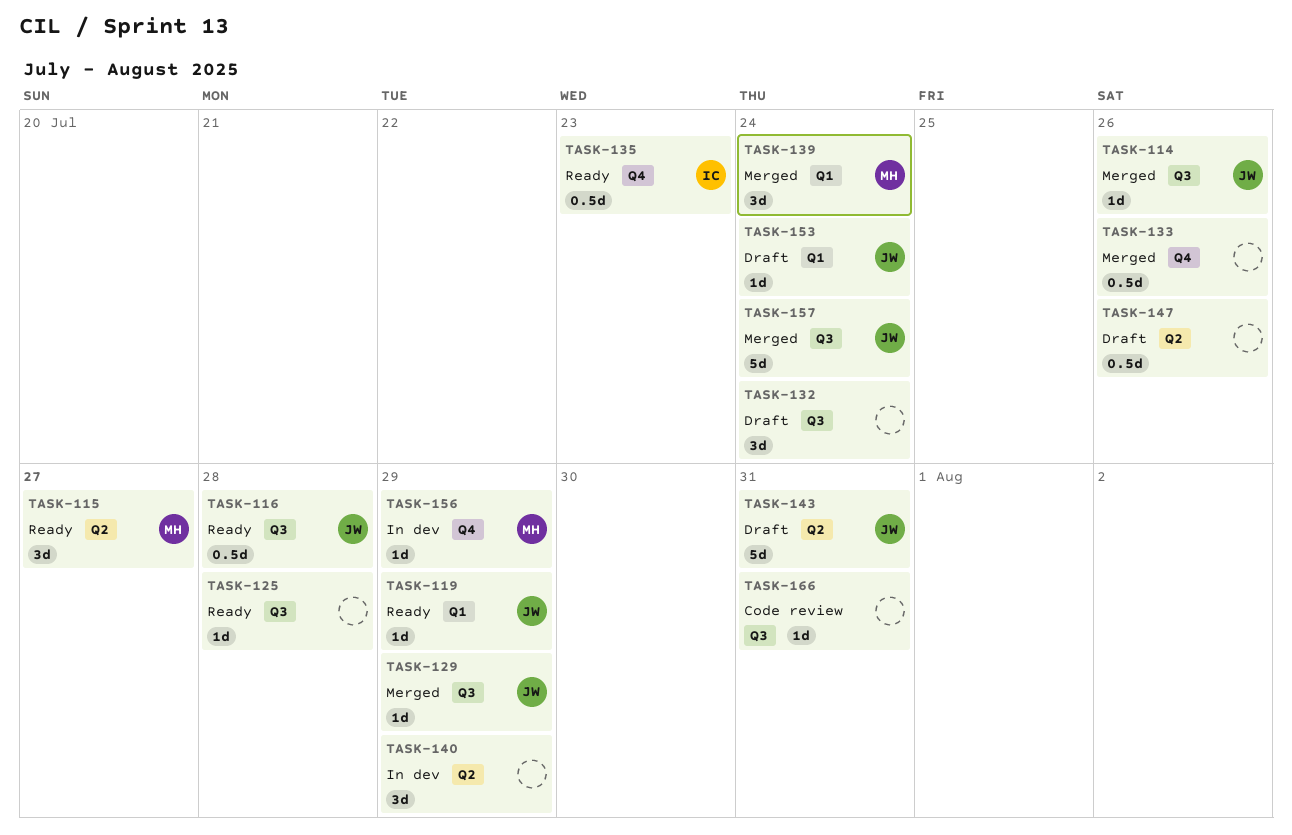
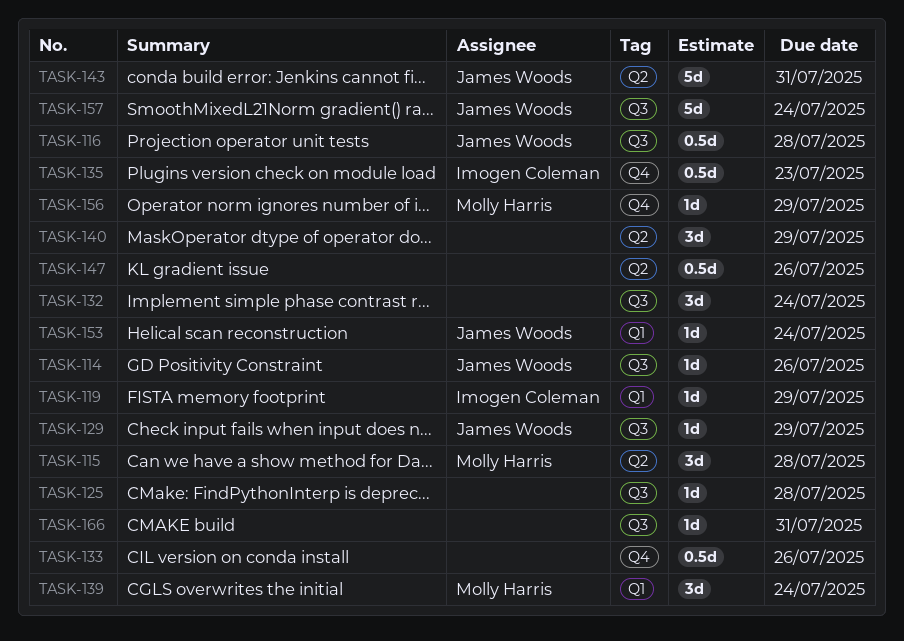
TASK-115, due: Jul 27 -> Jul 28
TASK-119, owner: James Woods -> Imogen Coleman

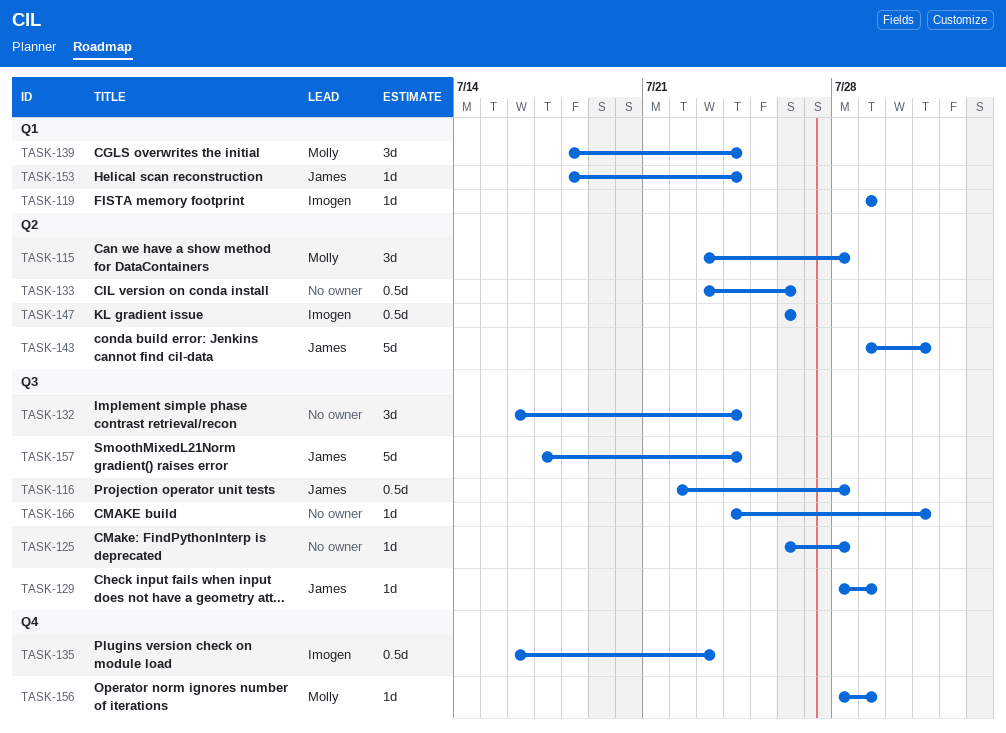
TASK-114: present -> none
TASK-133, label: Q4 -> Q2
TASK-140: present -> none
TASK-147, owner: none -> Imogen Coleman

